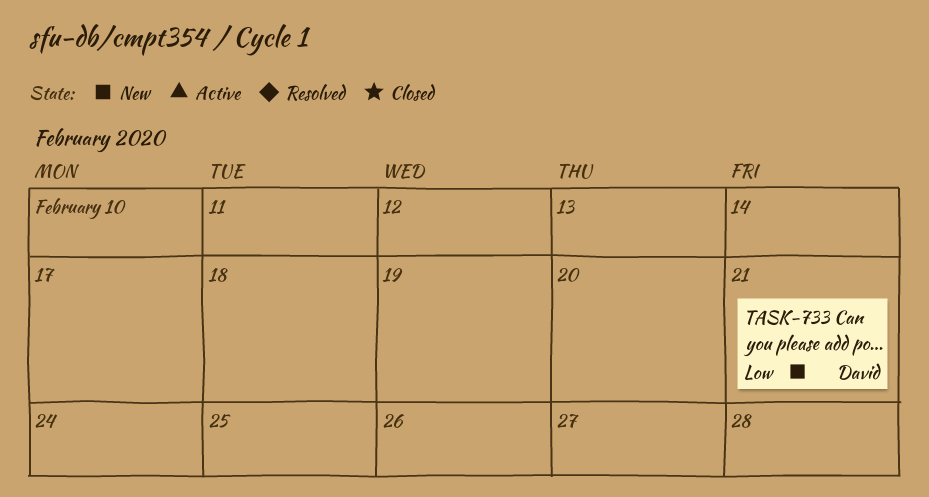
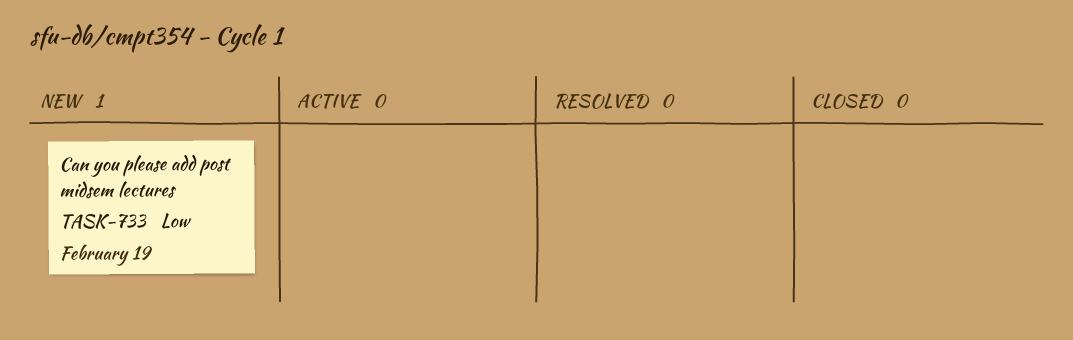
TASK-733, due: Feb 21 -> Feb 19

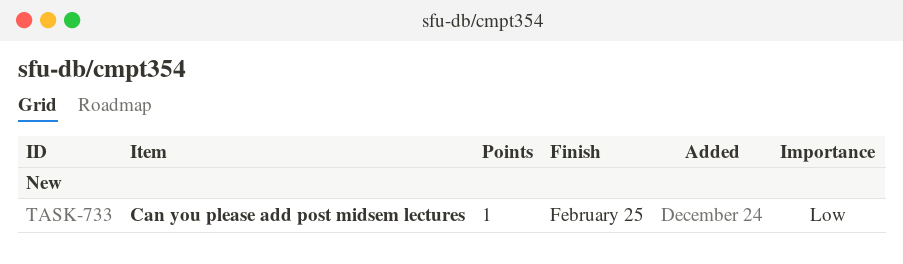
TASK-733, due: Feb 19 -> Feb 25

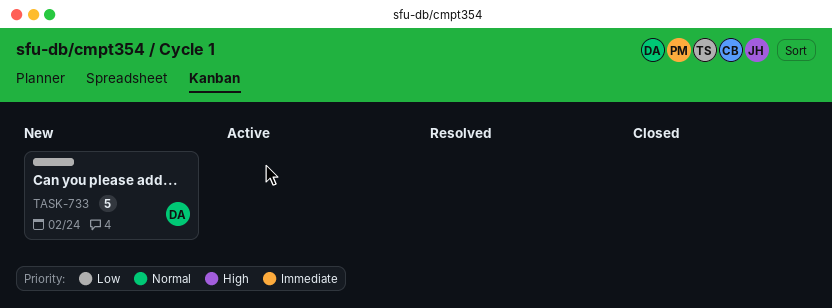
TASK-733, estimate: 1 -> 5
TASK-733, due: Feb 25 -> Feb 24

